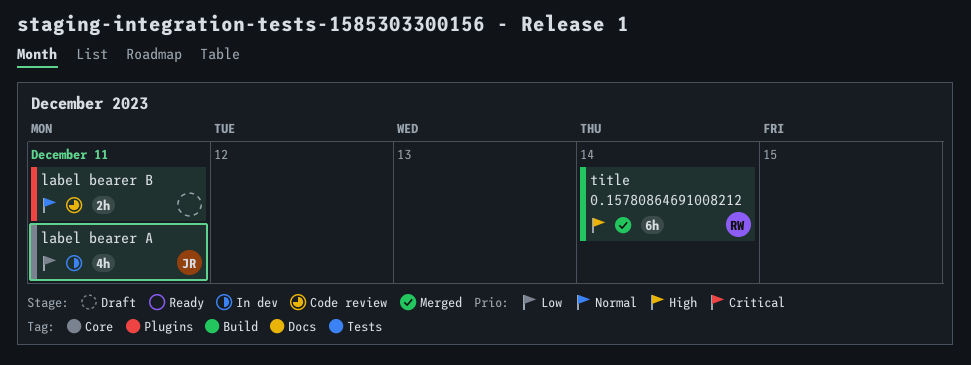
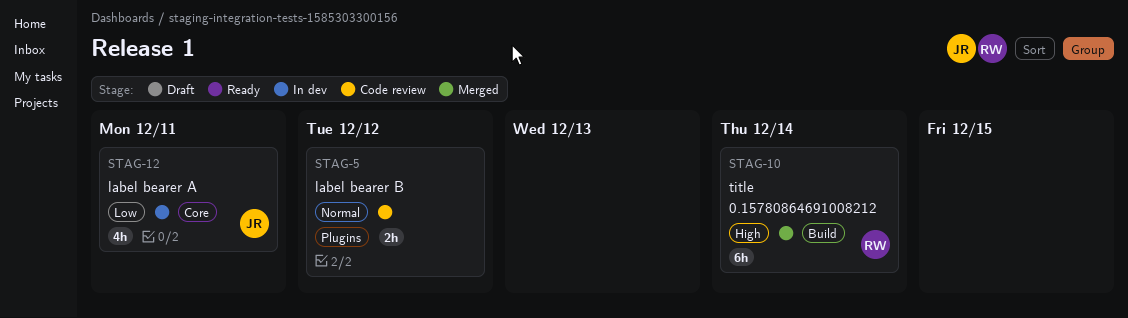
label bearer B, due: Dec 11 -> Dec 12

